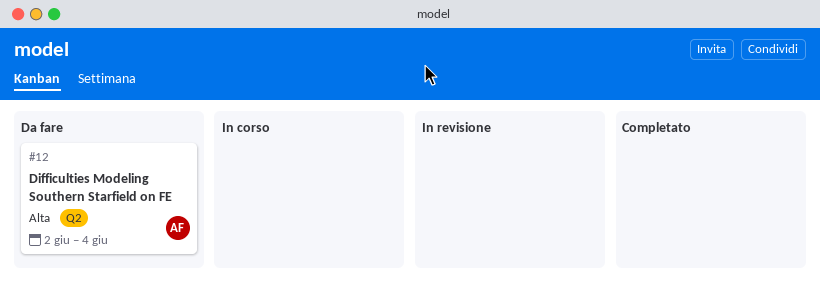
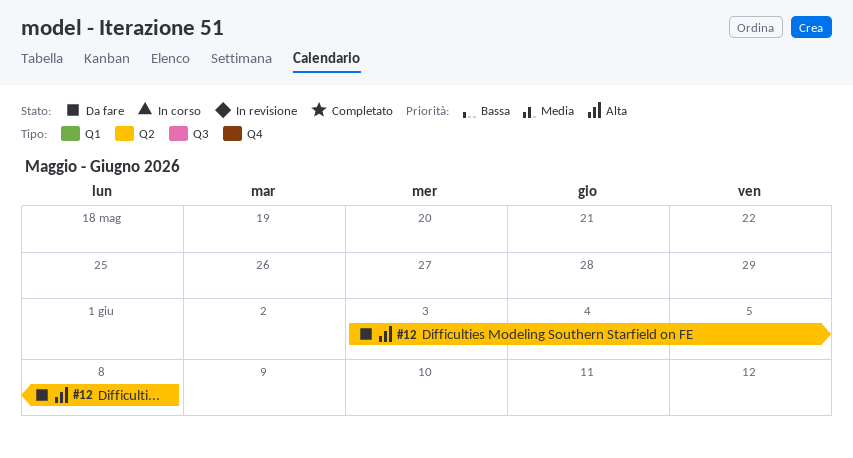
#12, start: Jun 2 -> Jun 3
#12, due: Jun 4 -> Jun 8

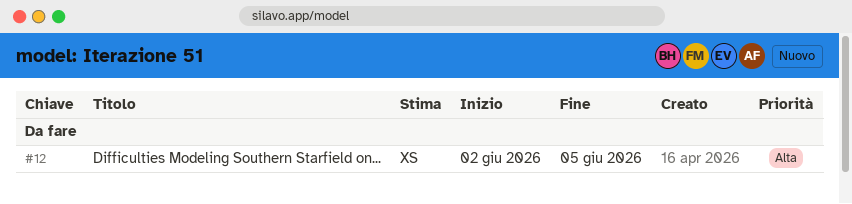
#12, start: Jun 3 -> Jun 2
#12, due: Jun 8 -> Jun 5

